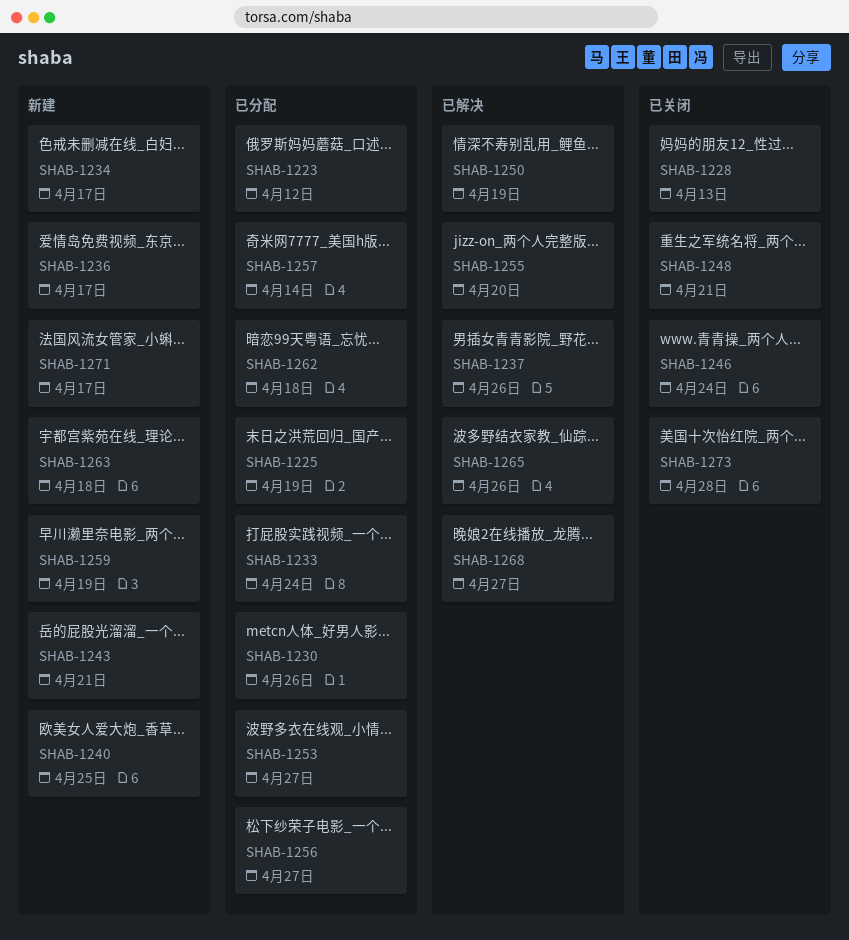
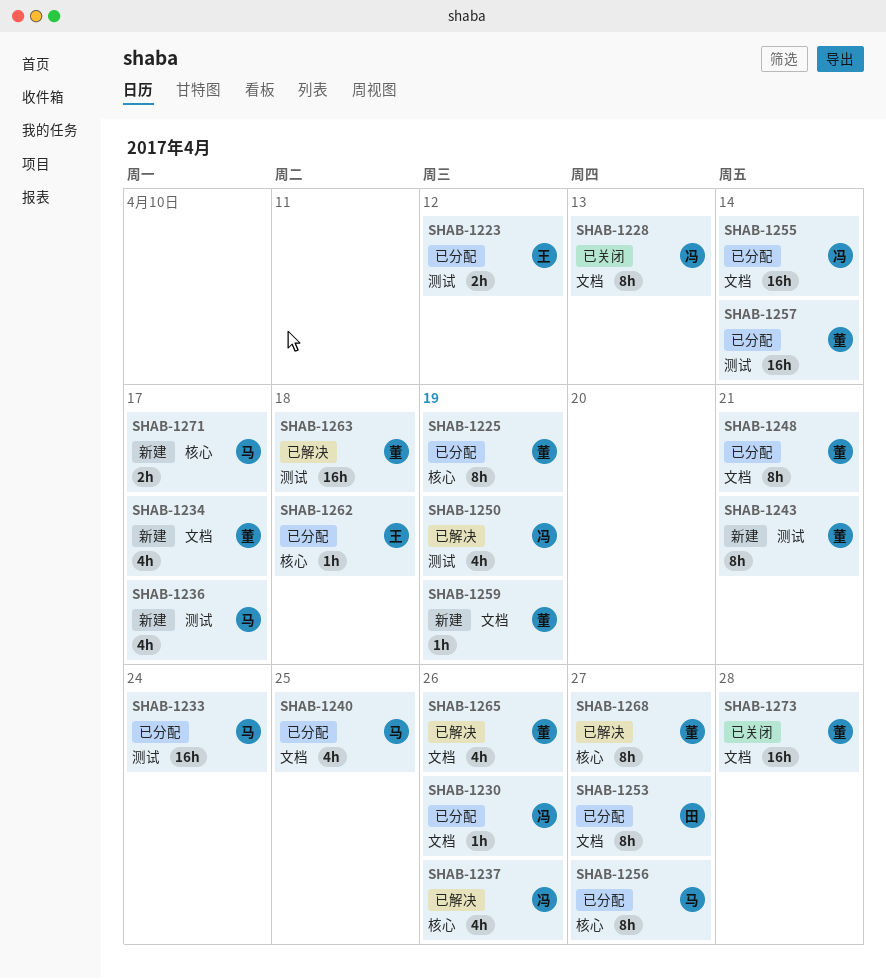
SHAB-1240, status: 新建 -> 已分配
SHAB-1246: present -> none
SHAB-1248, status: 已关闭 -> 已分配
SHAB-1255, status: 已解决 -> 已分配
SHAB-1255, due: Apr 20 -> Apr 14
SHAB-1263, status: 新建 -> 已解决

